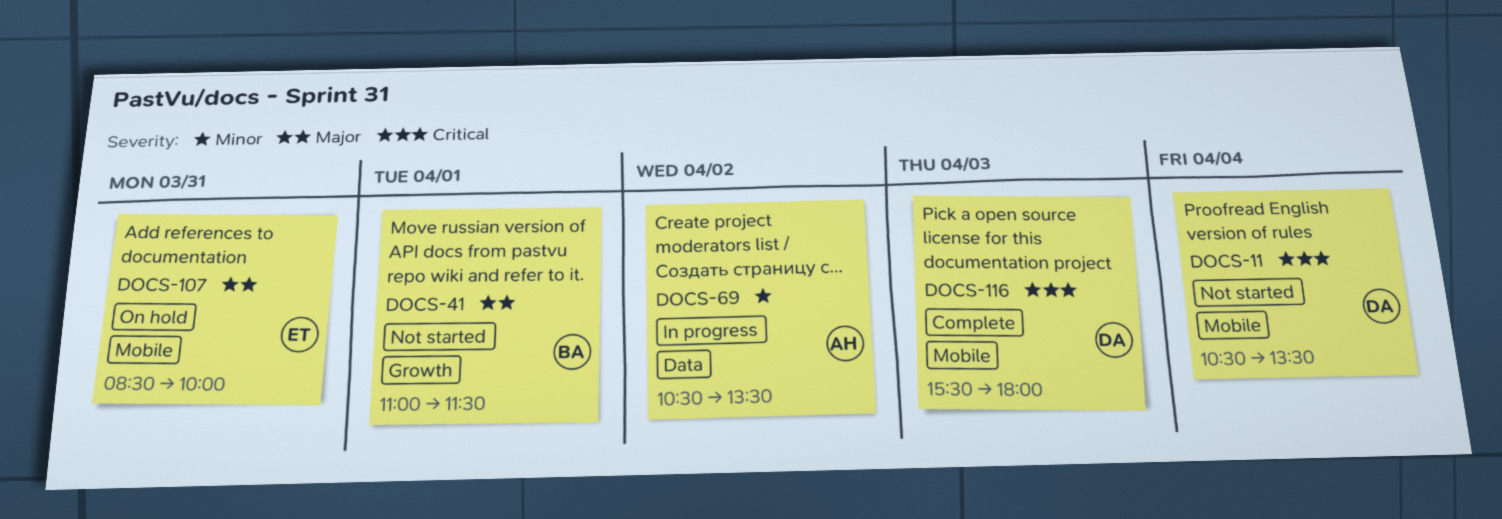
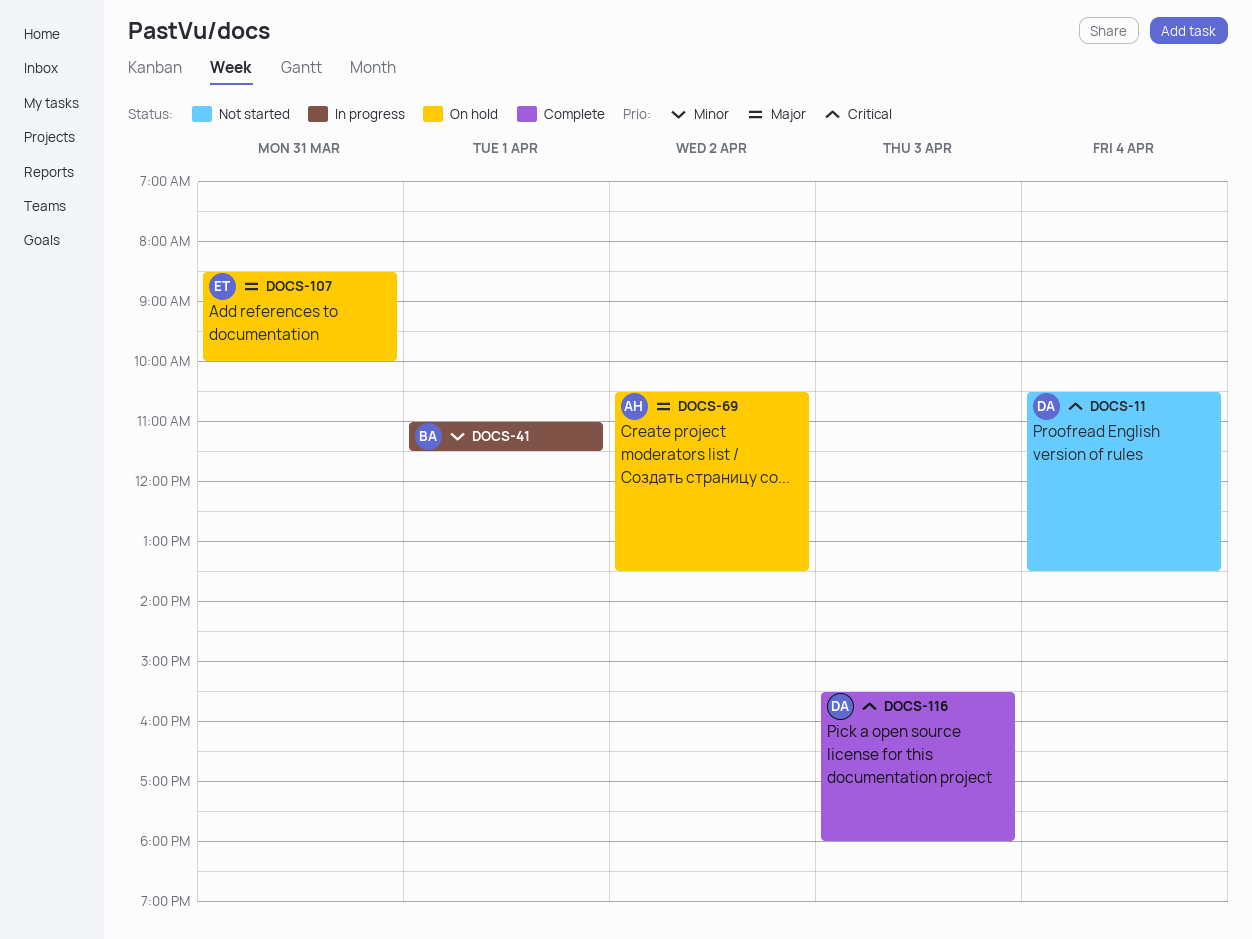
DOCS-41, status: Not started -> In progress
DOCS-41, priority: Major -> Minor
DOCS-69, status: In progress -> On hold
DOCS-69, priority: Minor -> Major

